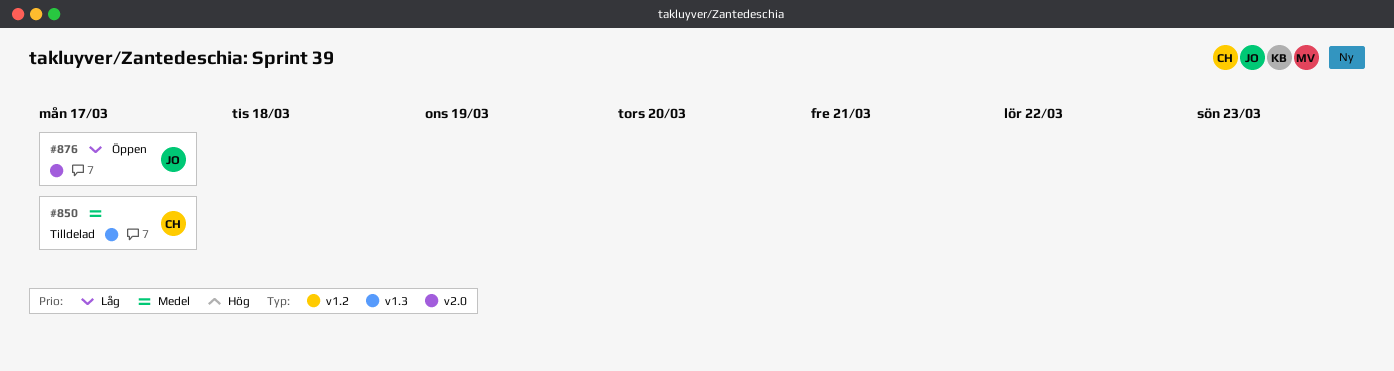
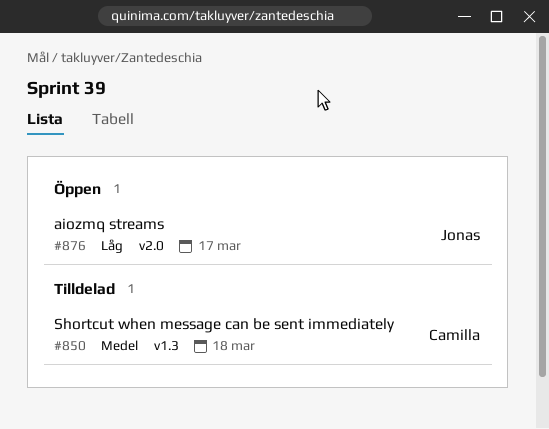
#850, due: Mar 17 -> Mar 18

